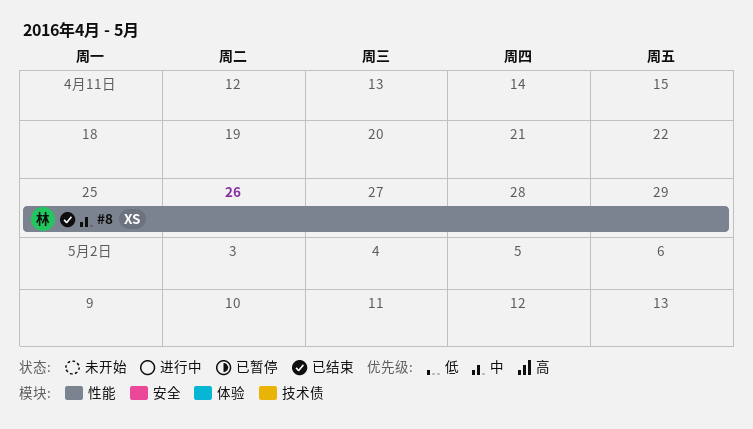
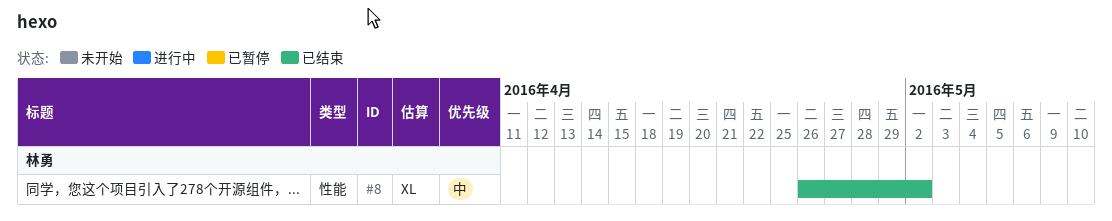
#8, estimate: XS -> XL
#8, start: Apr 25 -> Apr 26
#8, due: Apr 29 -> May 2

